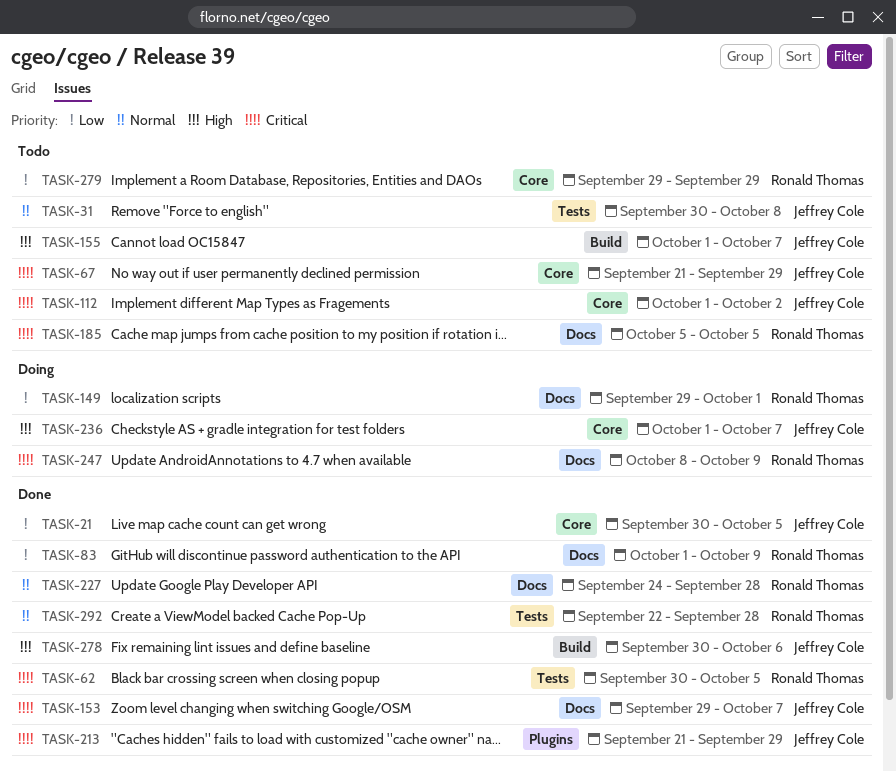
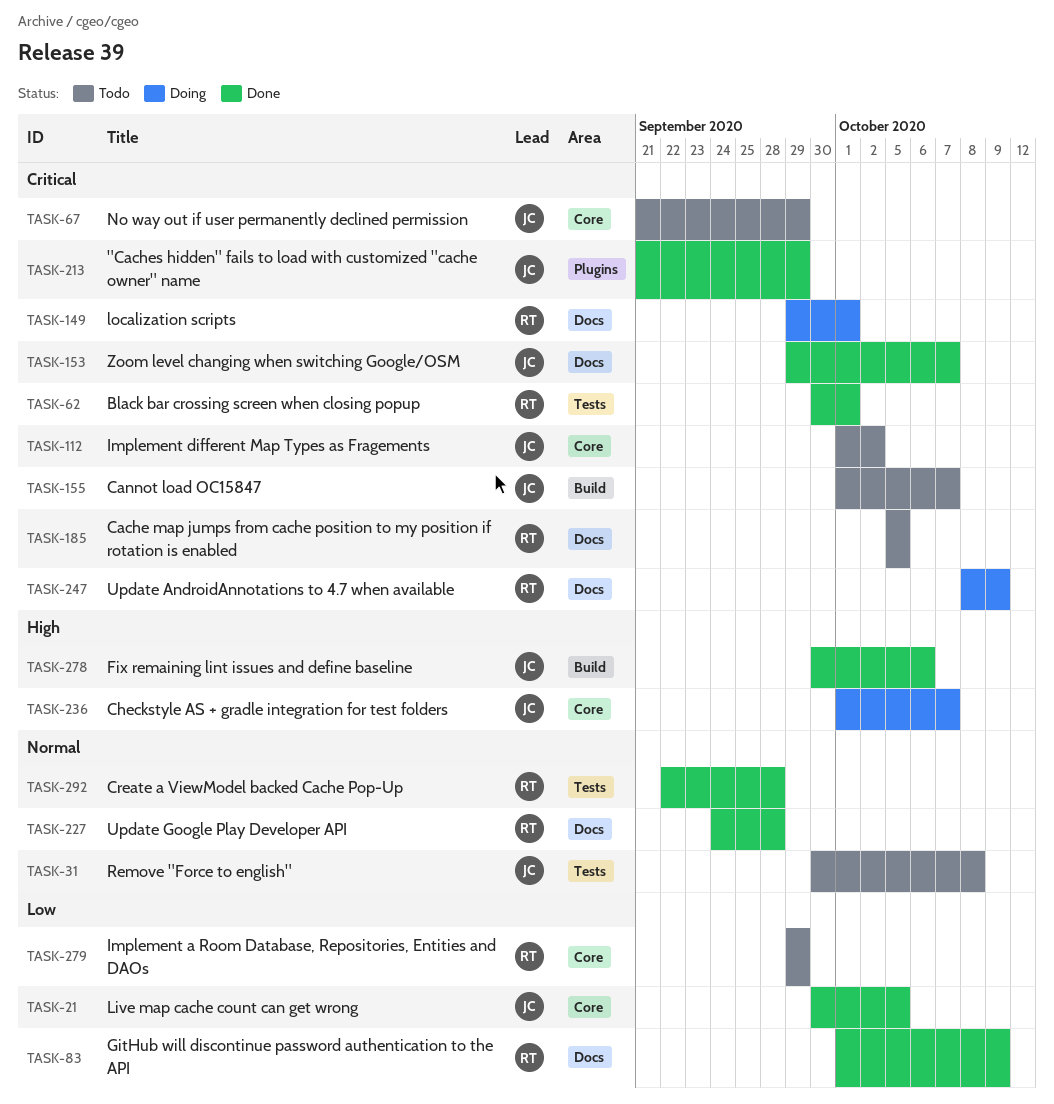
TASK-62, due: Oct 5 -> Oct 1
TASK-149, priority: Low -> Critical
TASK-155, priority: High -> Critical

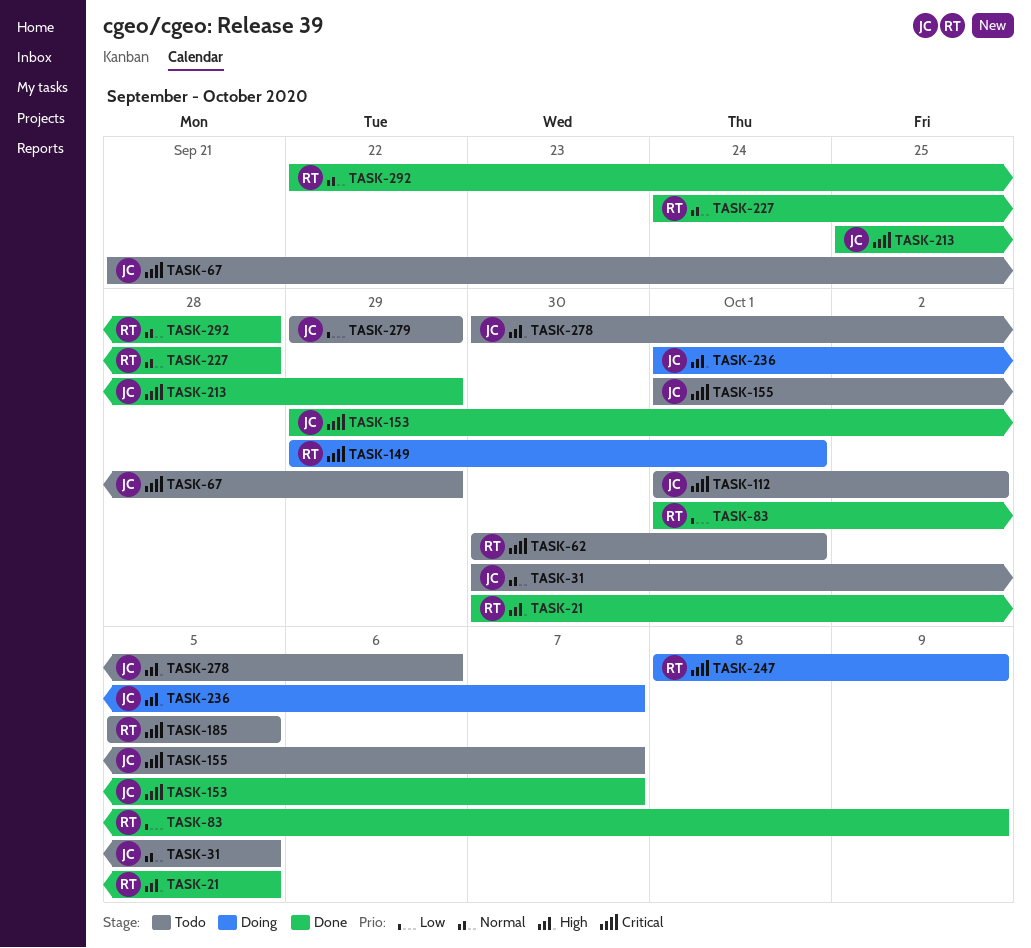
TASK-21, owner: JC -> RT
TASK-21, priority: Low -> High
TASK-31, due: Oct 8 -> Oct 5
TASK-62, status: Done -> Todo
TASK-213, start: Sep 21 -> Sep 25
TASK-278, status: Done -> Todo
TASK-279, owner: RT -> JC

